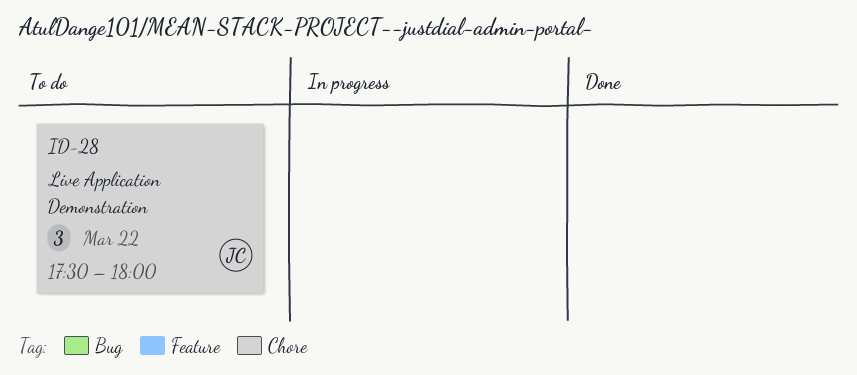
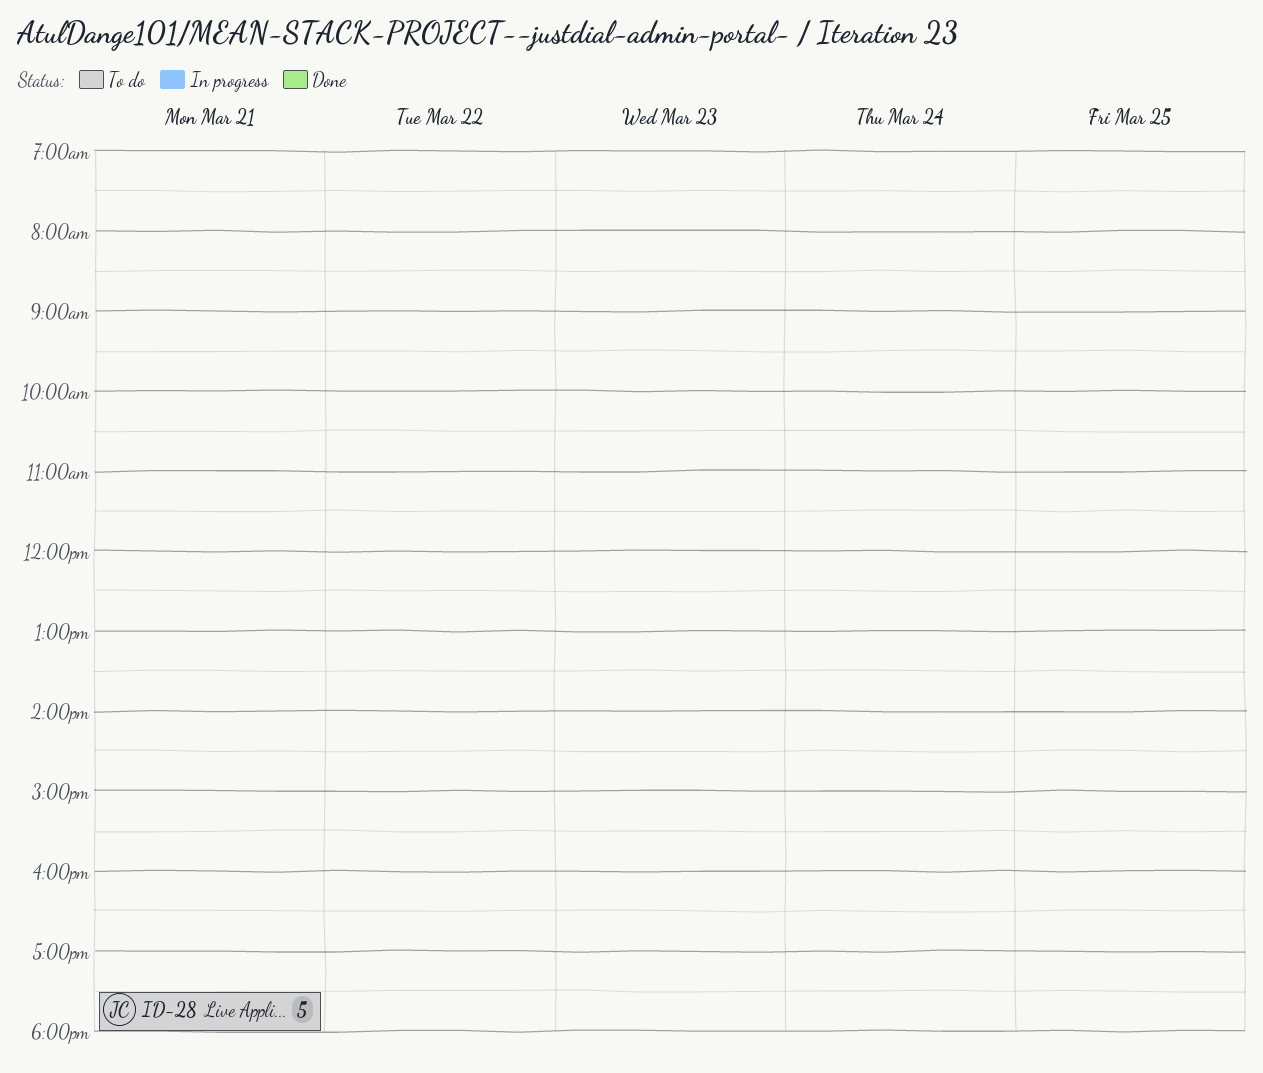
ID-28, estimate: 3 -> 5
ID-28, day: Mar 22 -> Mar 21

